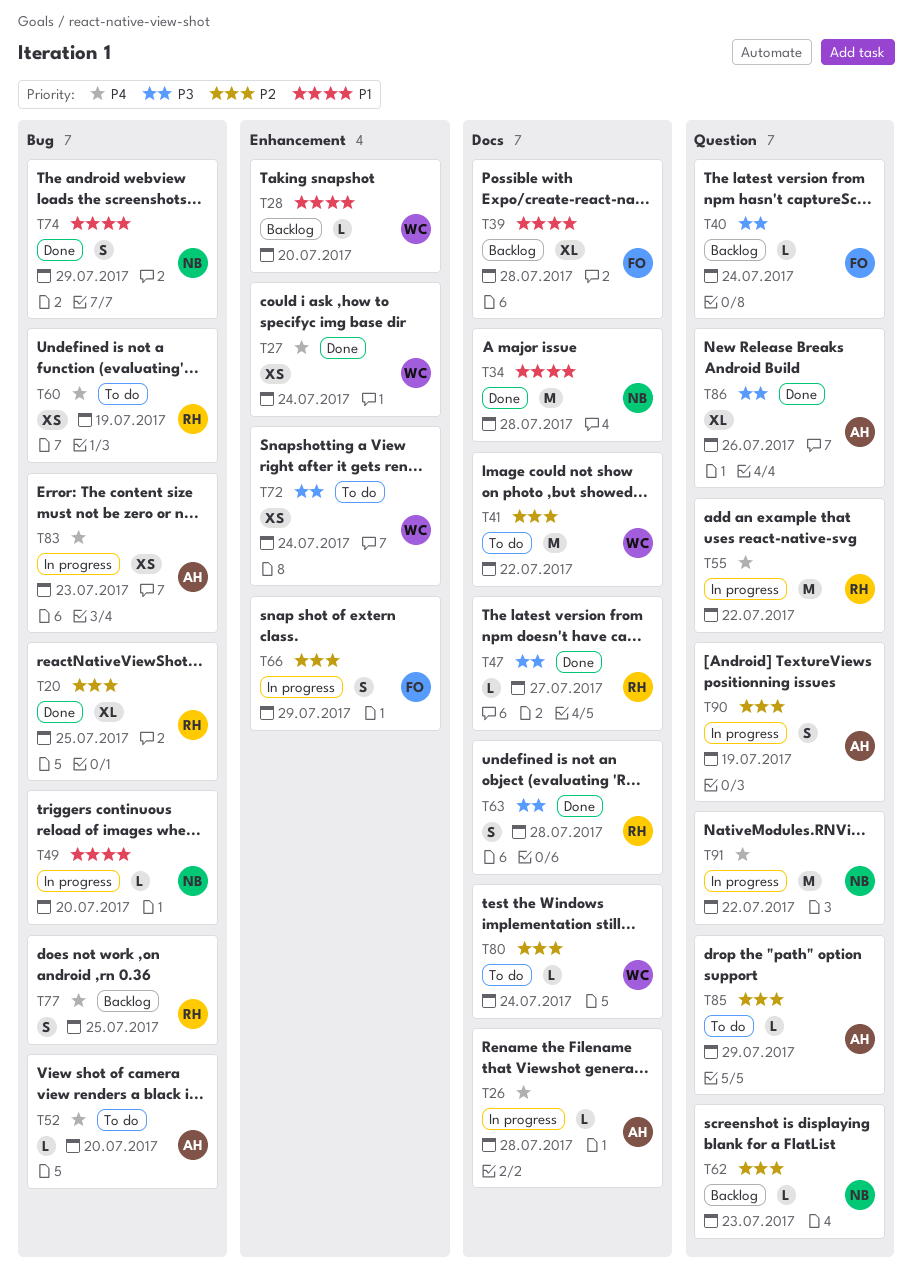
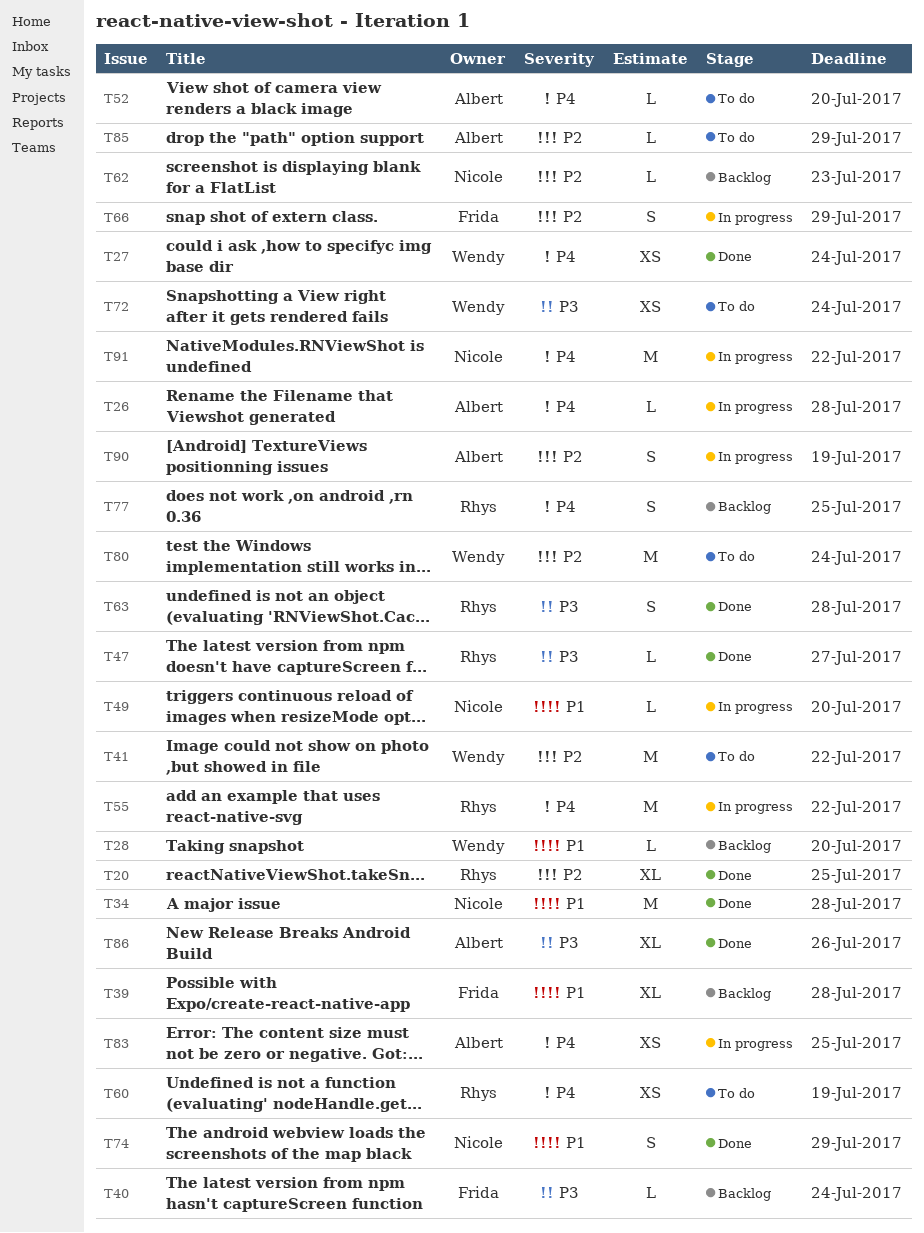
T80, estimate: L -> M
T83, due: Jul 23 -> Jul 25

